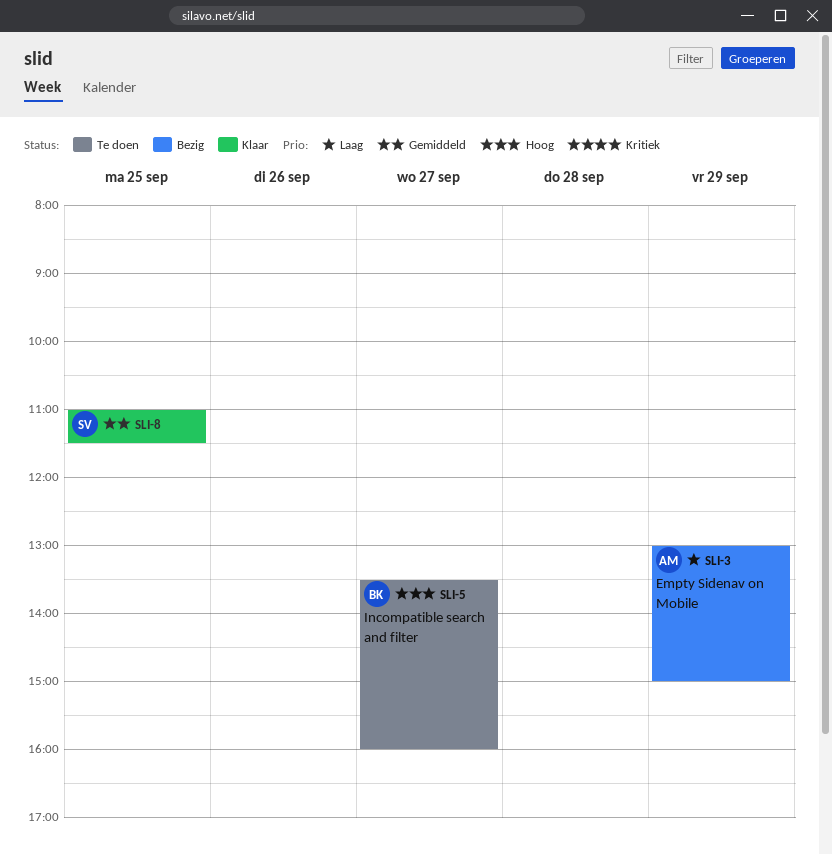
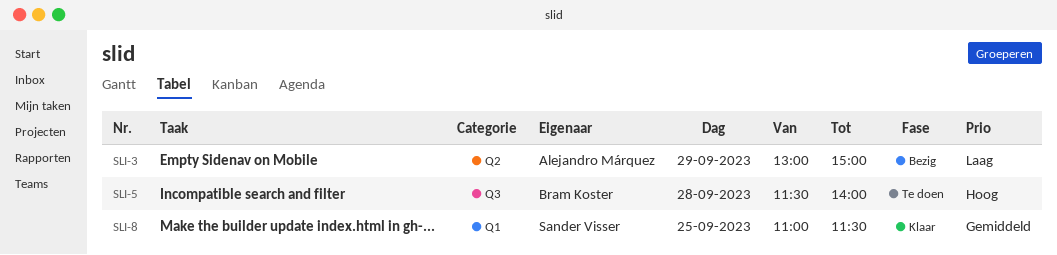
SLI-5, day: Sep 27 -> Sep 28
SLI-5, begins: 13:30 -> 11:30
SLI-5, ends: 16:00 -> 14:00

